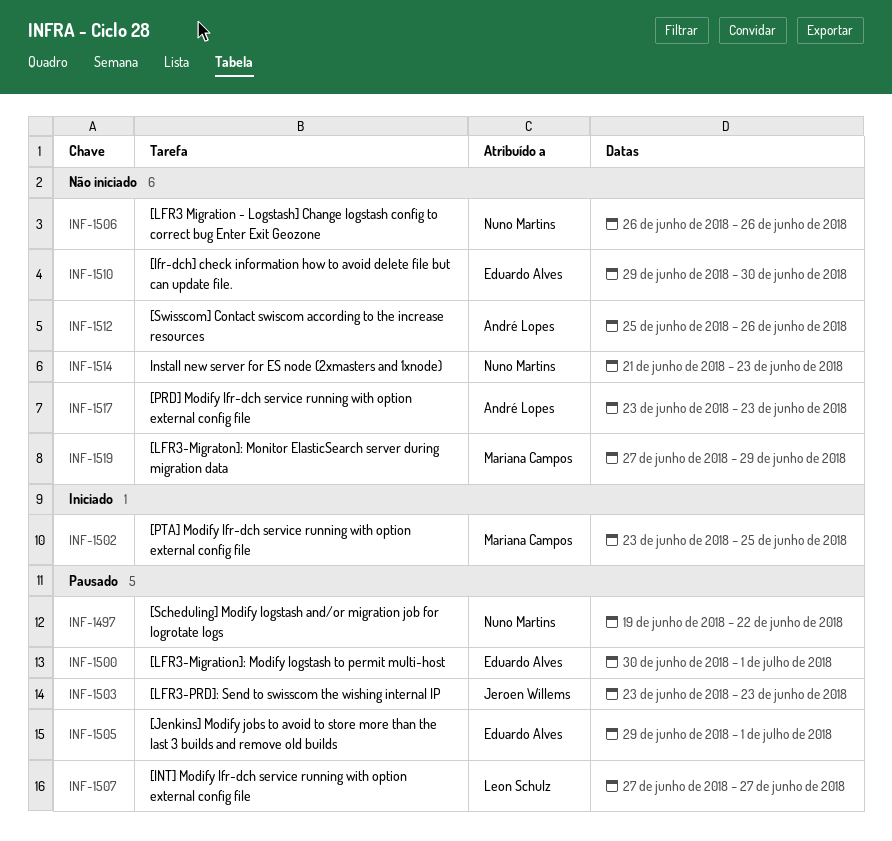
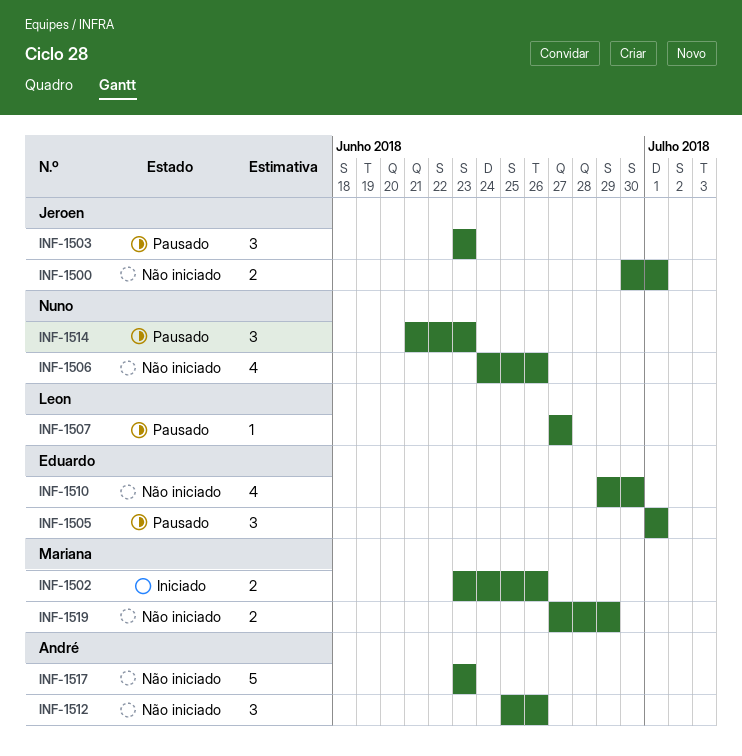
INF-1497: present -> none
INF-1500, status: Pausado -> Não iniciado
INF-1500, owner: Eduardo Alves -> Jeroen Willems
INF-1502, due: Jun 25 -> Jun 26
INF-1505, start: Jun 29 -> Jul 1
INF-1506, start: Jun 26 -> Jun 24
INF-1514, status: Não iniciado -> Pausado

